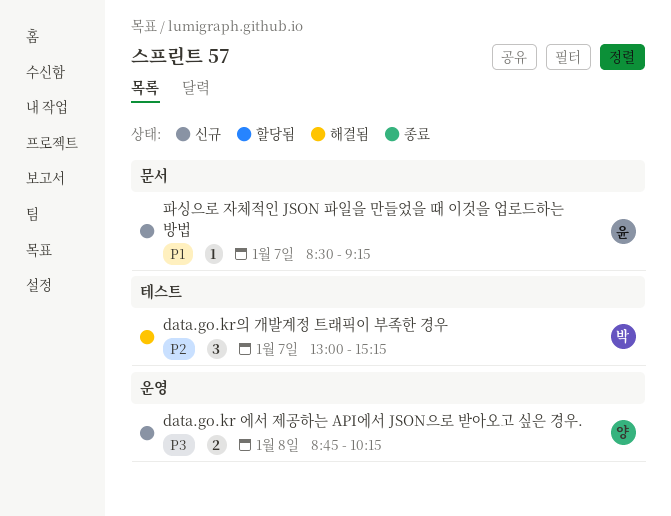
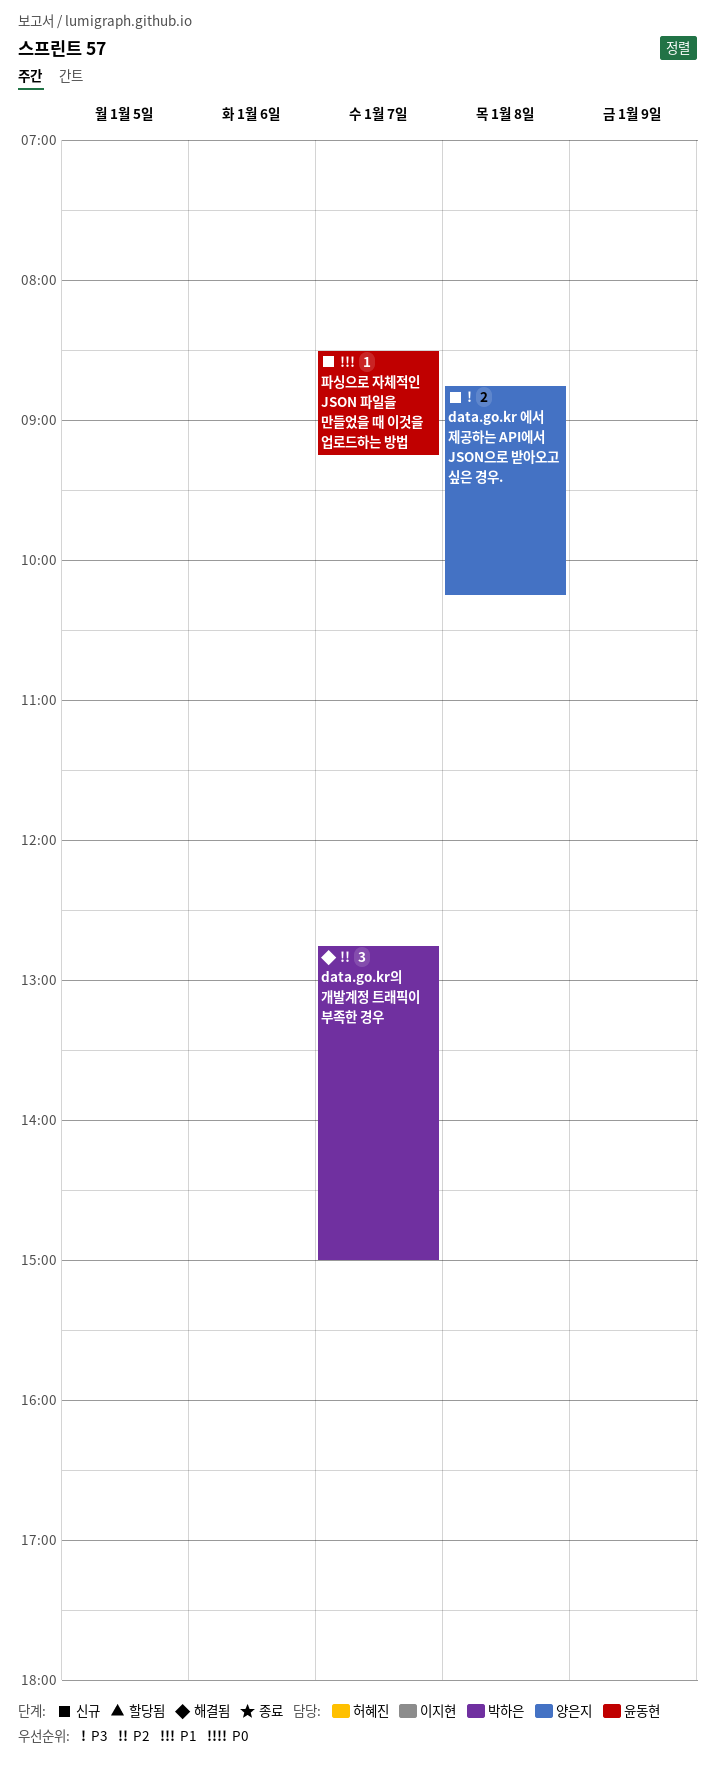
data.go.kr의 개발계정 트래픽이 부족한 경우, begins: 13:00 -> 12:45
data.go.kr의 개발계정 트래픽이 부족한 경우, ends: 15:15 -> 15:00

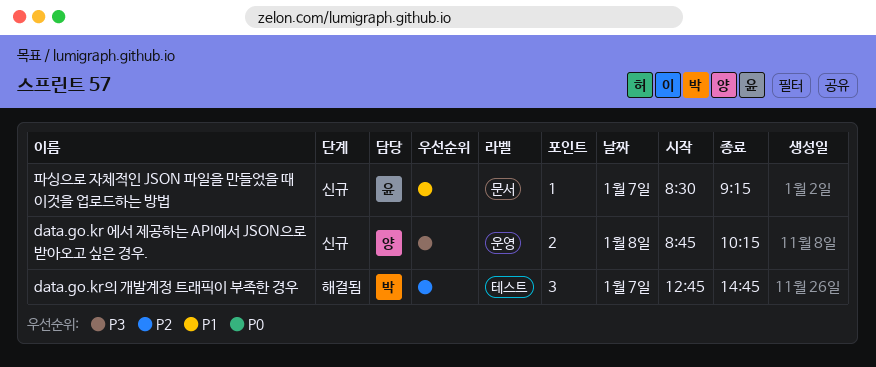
data.go.kr의 개발계정 트래픽이 부족한 경우, ends: 15:00 -> 14:45

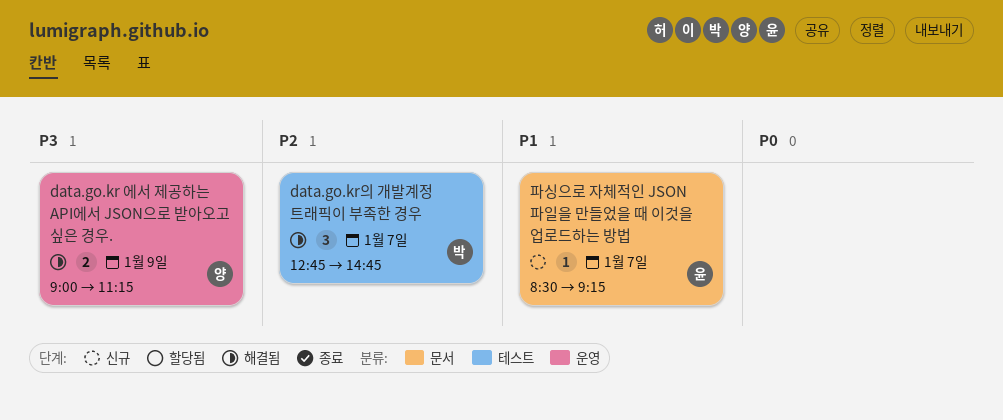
data.go.kr 에서 제공하는 API에서 JSON으로 받아오고 싶은 경우., status: 신규 -> 해결됨
data.go.kr 에서 제공하는 API에서 JSON으로 받아오고 싶은 경우., day: Jan 8 -> Jan 9
data.go.kr 에서 제공하는 API에서 JSON으로 받아오고 싶은 경우., begins: 08:45 -> 09:00
data.go.kr 에서 제공하는 API에서 JSON으로 받아오고 싶은 경우., ends: 10:15 -> 11:15

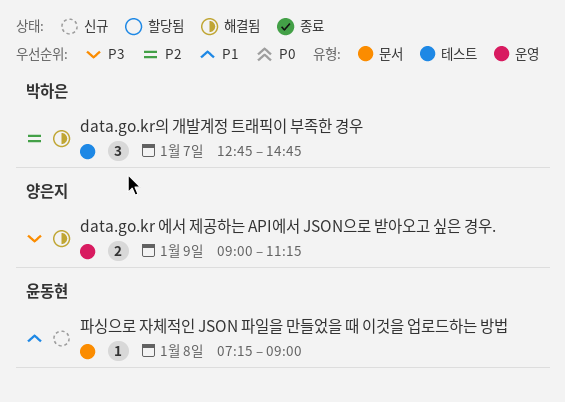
파싱으로 자체적인 JSON 파일을 만들었을 때 이것을 업로드하는 방법, day: Jan 7 -> Jan 8
파싱으로 자체적인 JSON 파일을 만들었을 때 이것을 업로드하는 방법, begins: 08:30 -> 07:15
파싱으로 자체적인 JSON 파일을 만들었을 때 이것을 업로드하는 방법, ends: 09:15 -> 09:00

